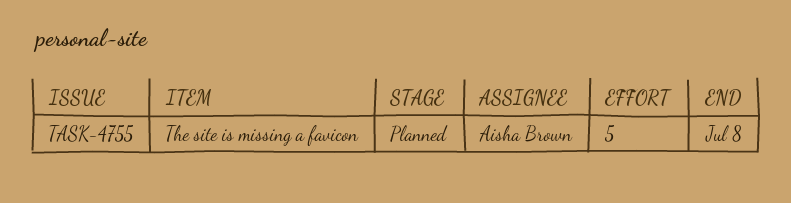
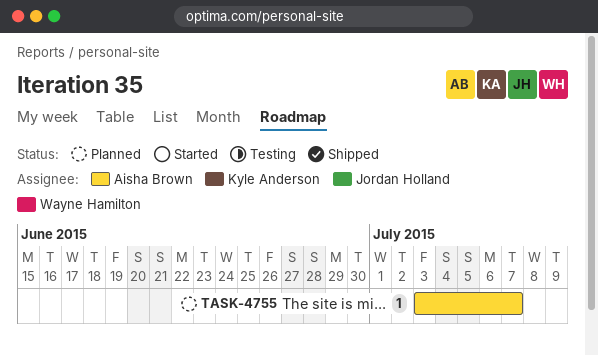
TASK-4755, estimate: 5 -> 1
TASK-4755, due: Jul 8 -> Jul 7

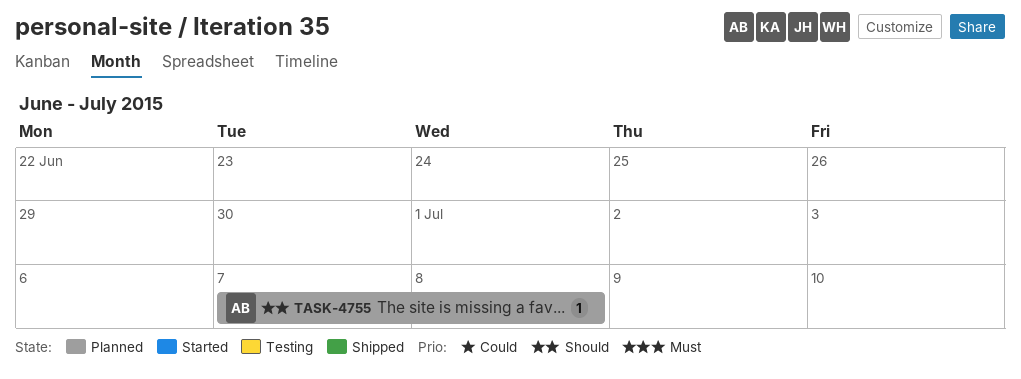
TASK-4755, start: Jul 3 -> Jul 7
TASK-4755, due: Jul 7 -> Jul 8

